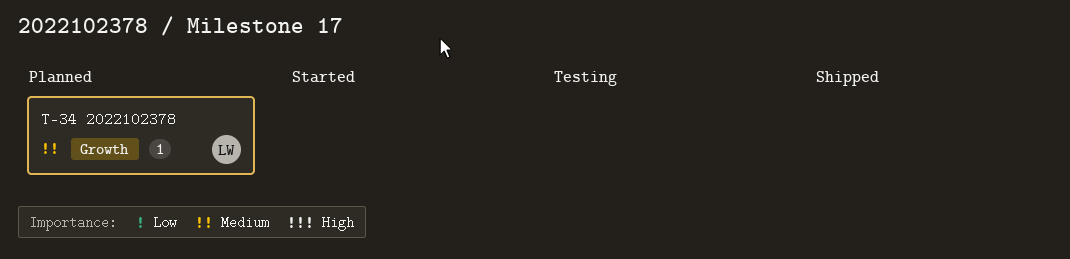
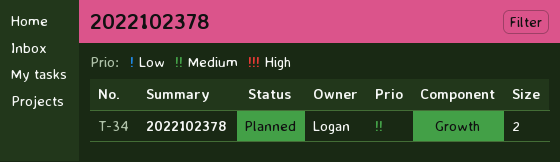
T-34, estimate: 1 -> 2

